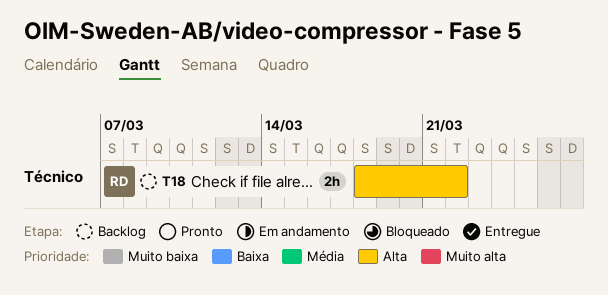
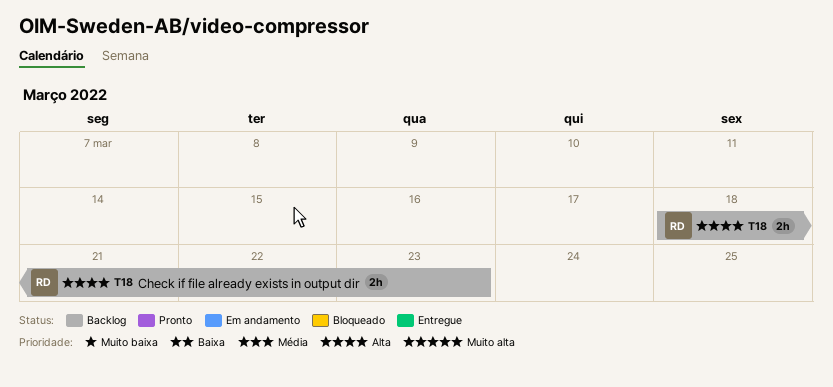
T18, due: Mar 22 -> Mar 23

